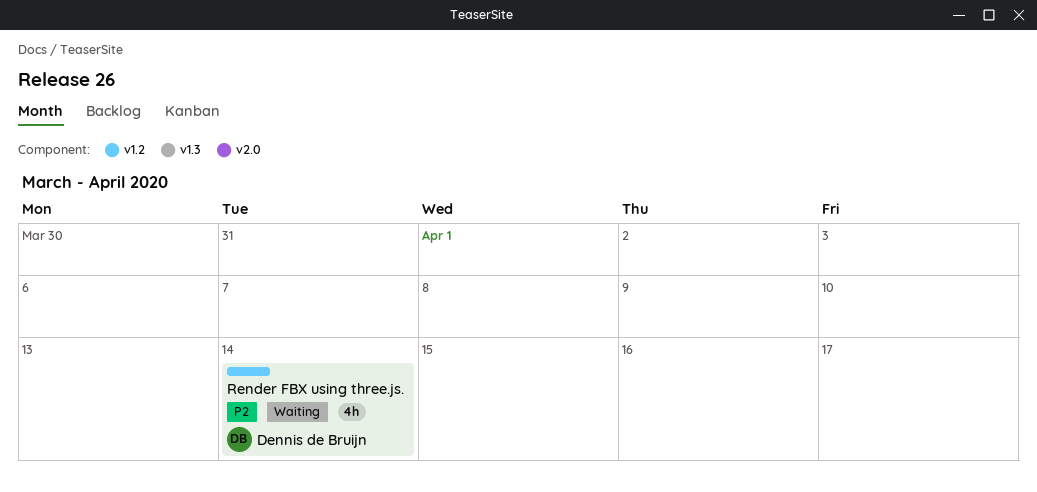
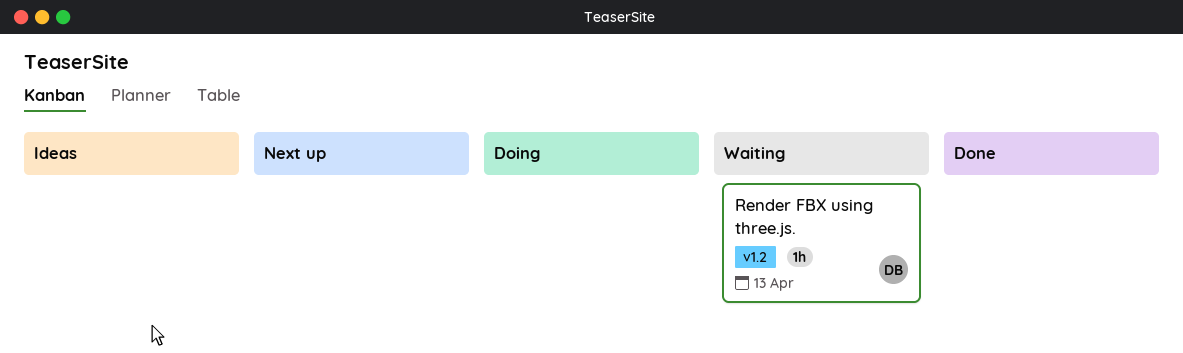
Render FBX using three.js., estimate: 4h -> 1h
Render FBX using three.js., due: Apr 14 -> Apr 13

